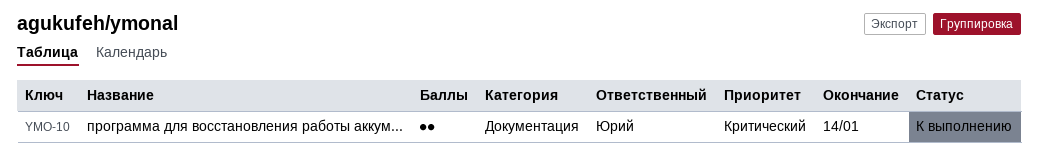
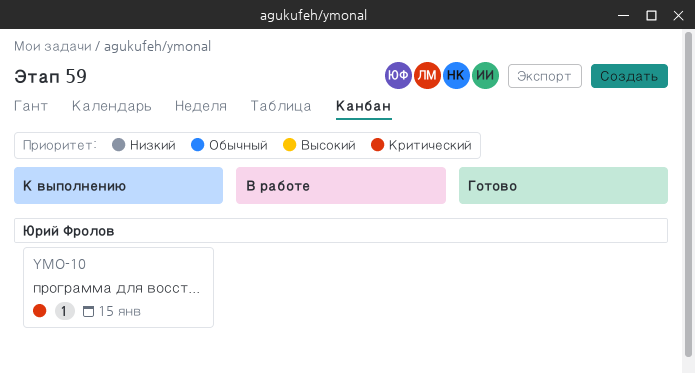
YMO-10, estimate: 2 -> 1
YMO-10, due: Jan 14 -> Jan 15

